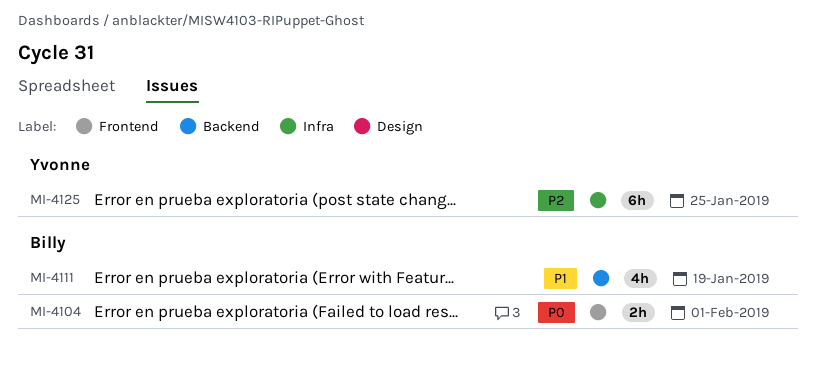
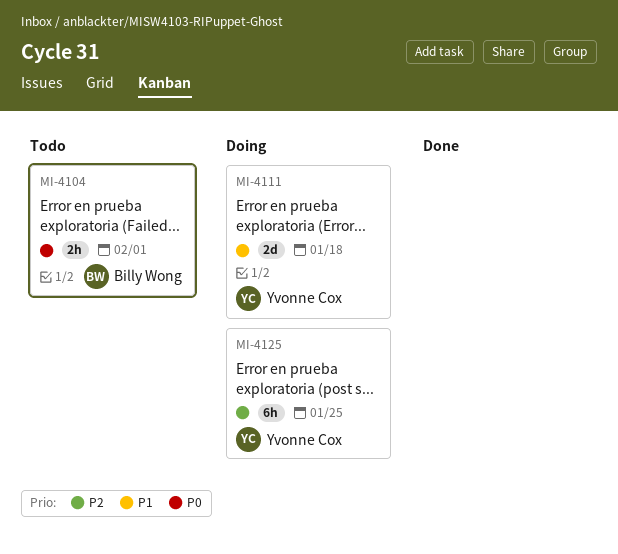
MI-4111, owner: Billy Wong -> Yvonne Cox
MI-4111, estimate: 4h -> 2d
MI-4111, due: Jan 19 -> Jan 18

